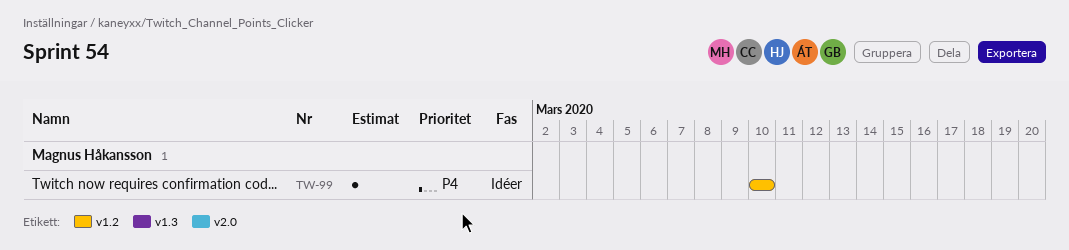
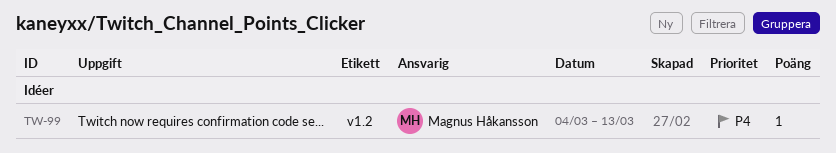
TW-99, start: Mar 10 -> Mar 4
TW-99, due: Mar 10 -> Mar 13

